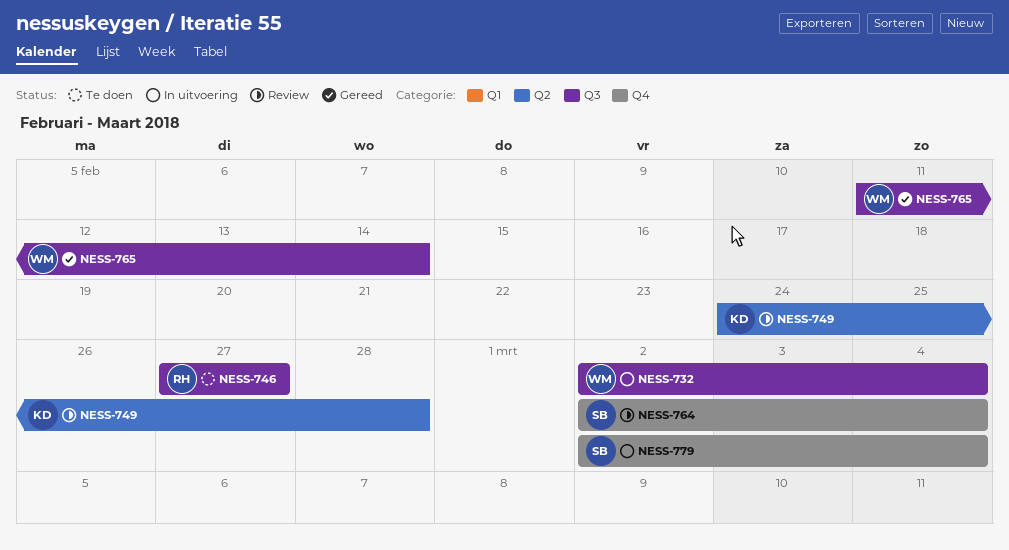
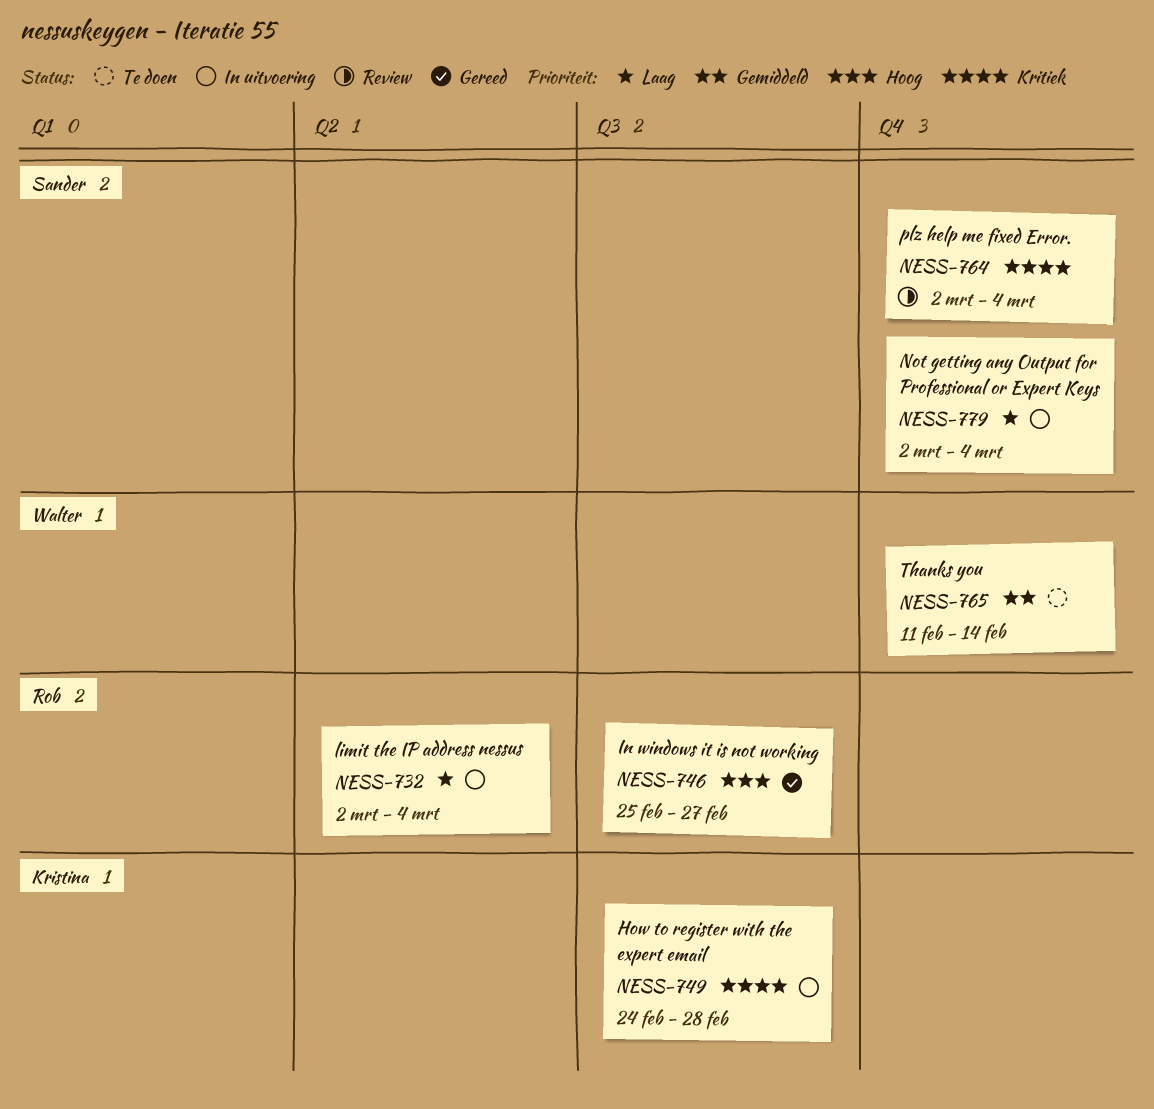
NESS-732, owner: Walter -> Rob
NESS-732, label: Q3 -> Q2
NESS-746, status: Te doen -> Gereed
NESS-746, start: Feb 27 -> Feb 25
NESS-749, status: Review -> In uitvoering
NESS-749, label: Q2 -> Q3
NESS-765, status: Gereed -> Te doen
NESS-765, label: Q3 -> Q4

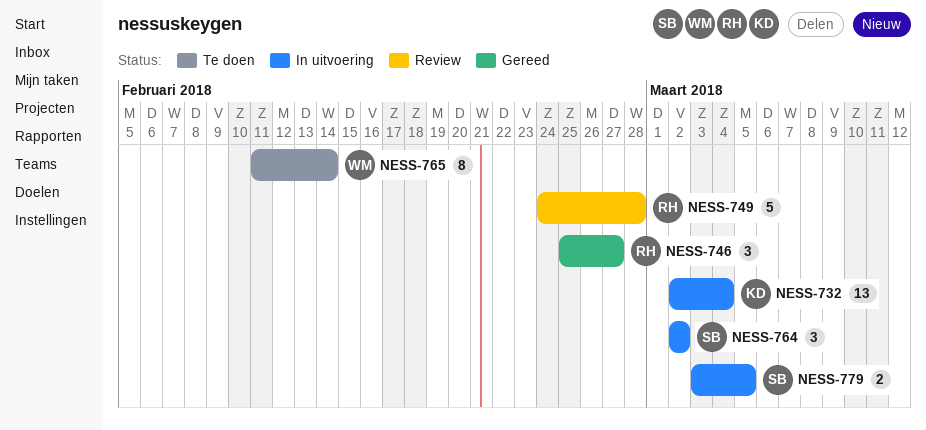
NESS-732, owner: Rob -> Kristina
NESS-749, status: In uitvoering -> Review
NESS-749, owner: Kristina -> Rob
NESS-764, status: Review -> In uitvoering
NESS-764, due: Mar 4 -> Mar 2
NESS-779, start: Mar 2 -> Mar 3
NESS-779, due: Mar 4 -> Mar 5

